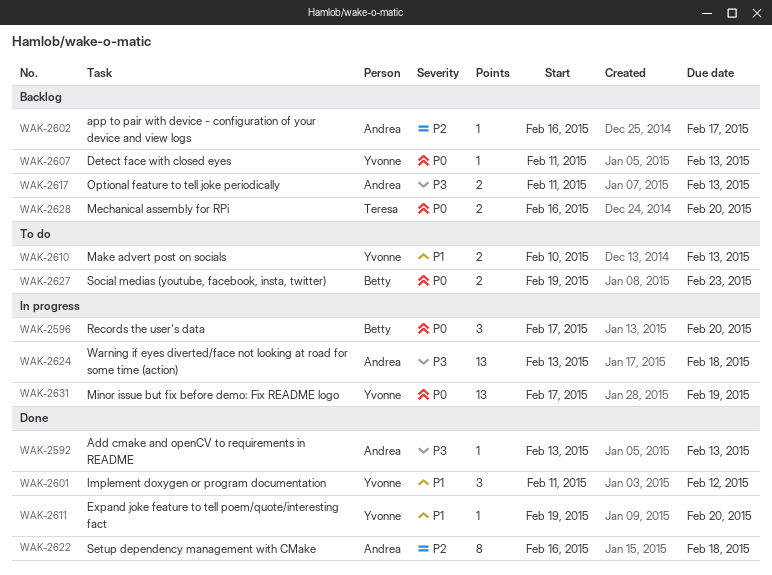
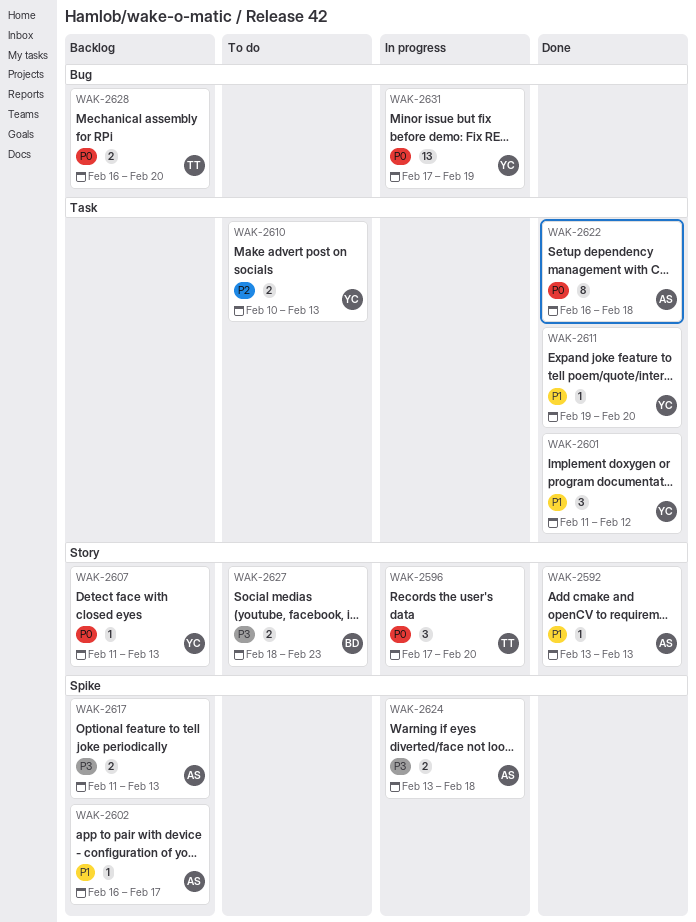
WAK-2592, priority: P3 -> P1
WAK-2596, owner: Betty -> Teresa
WAK-2602, priority: P2 -> P1
WAK-2610, priority: P1 -> P2
WAK-2622, priority: P2 -> P0
WAK-2624, estimate: 13 -> 2
WAK-2627, priority: P0 -> P3
WAK-2627, start: Feb 19 -> Feb 18

